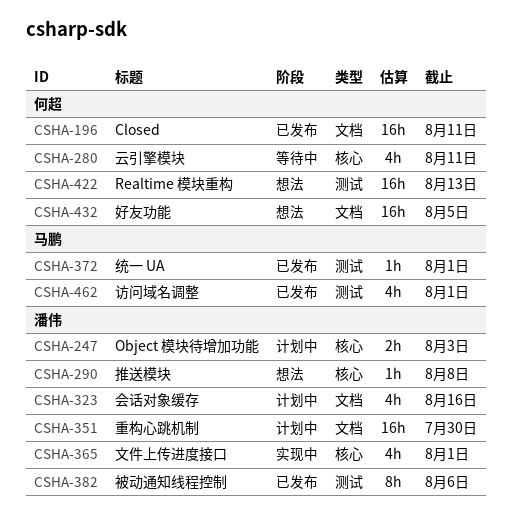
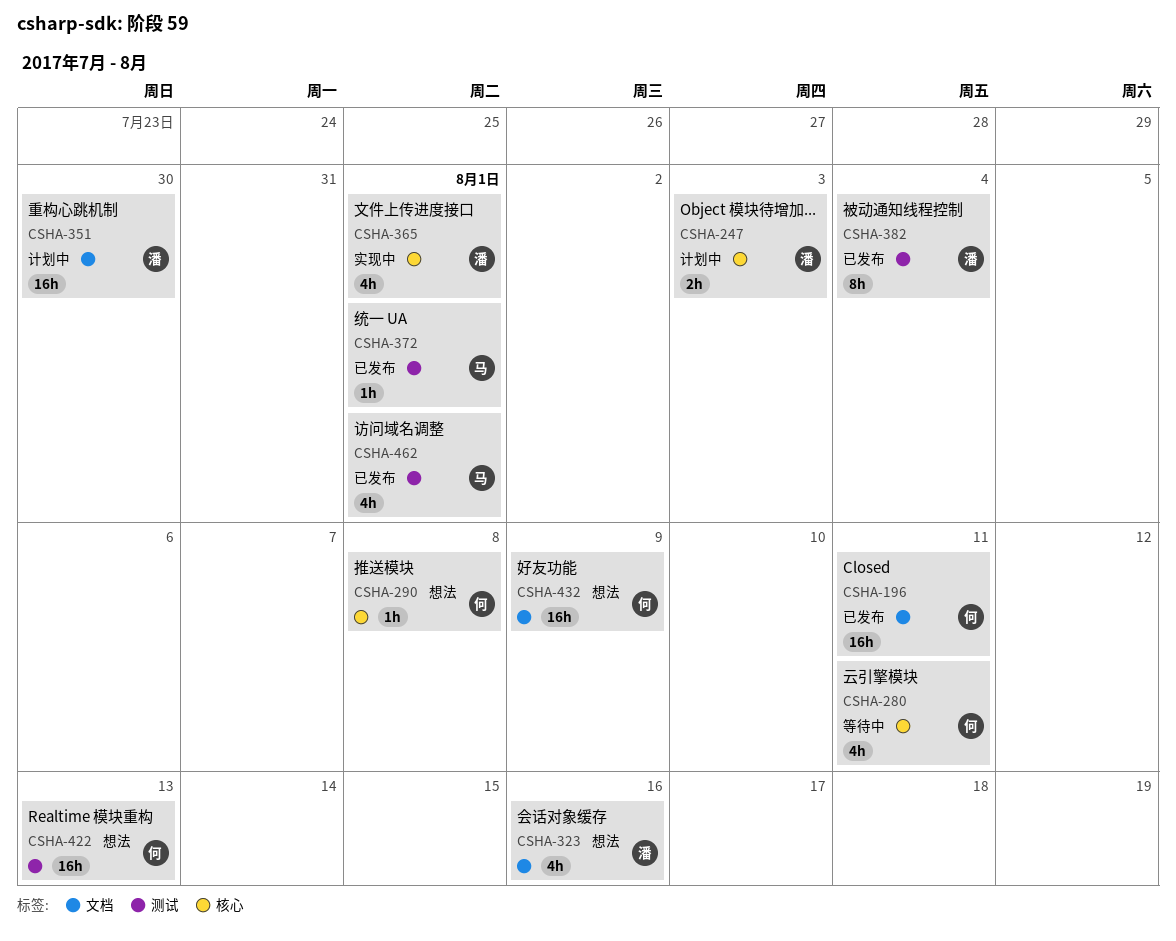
CSHA-290, owner: 潘伟 -> 何超
CSHA-323, status: 计划中 -> 想法
CSHA-382, due: Aug 6 -> Aug 4
CSHA-432, due: Aug 5 -> Aug 9

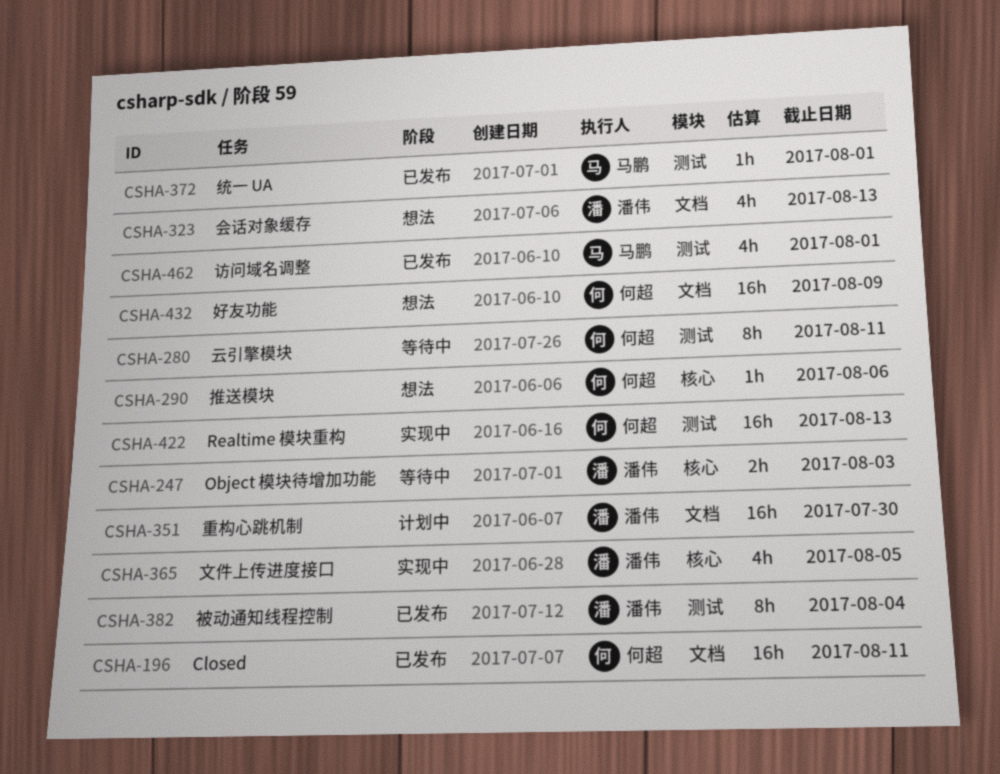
CSHA-247, status: 计划中 -> 等待中
CSHA-280, label: 核心 -> 测试
CSHA-280, estimate: 4h -> 8h
CSHA-290, due: Aug 8 -> Aug 6
CSHA-323, due: Aug 16 -> Aug 13
CSHA-365, due: Aug 1 -> Aug 5
CSHA-422, status: 想法 -> 实现中

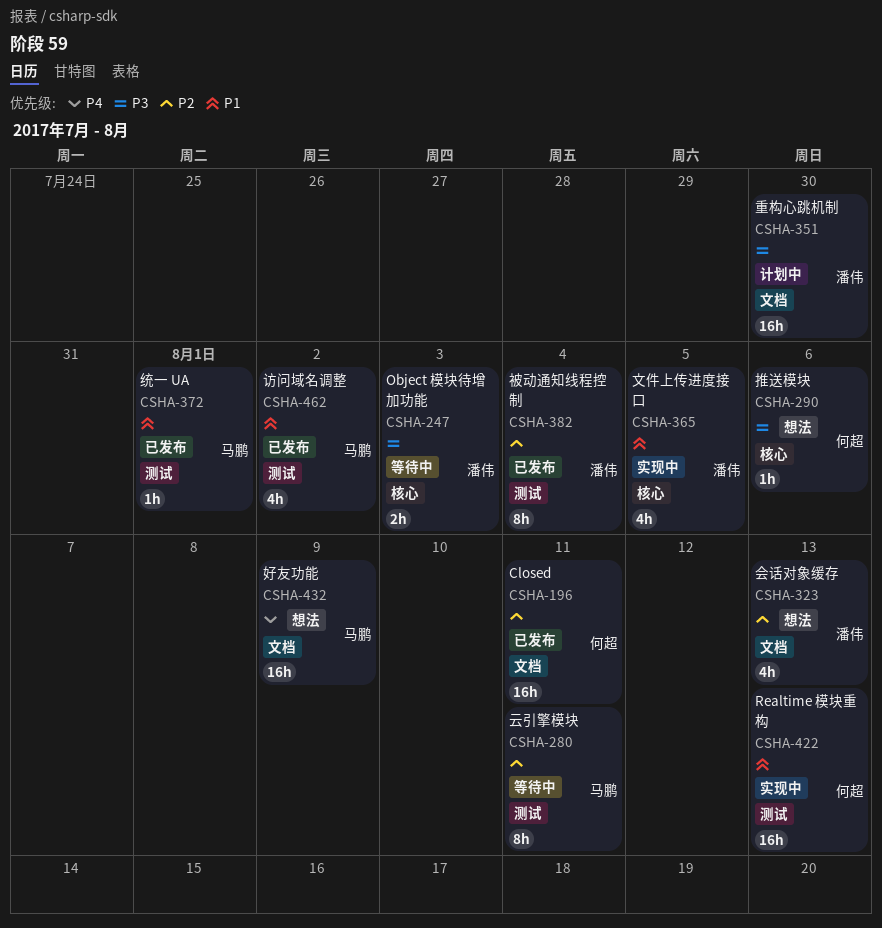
CSHA-280, owner: 何超 -> 马鹏
CSHA-432, owner: 何超 -> 马鹏
CSHA-462, due: Aug 1 -> Aug 2

